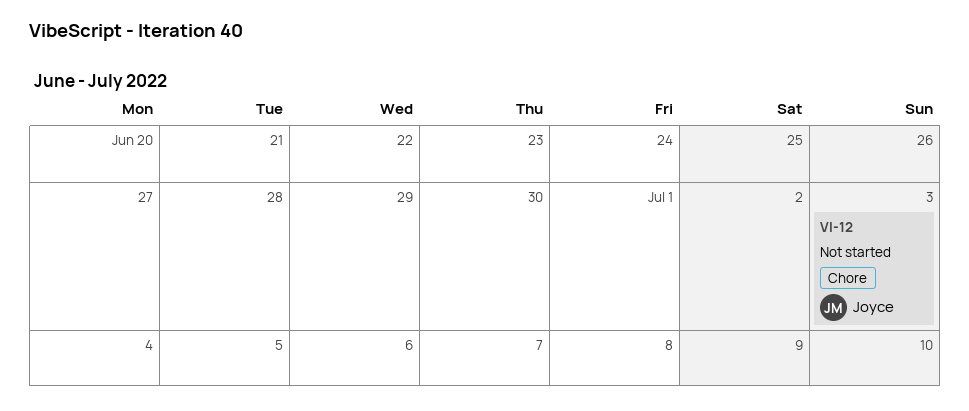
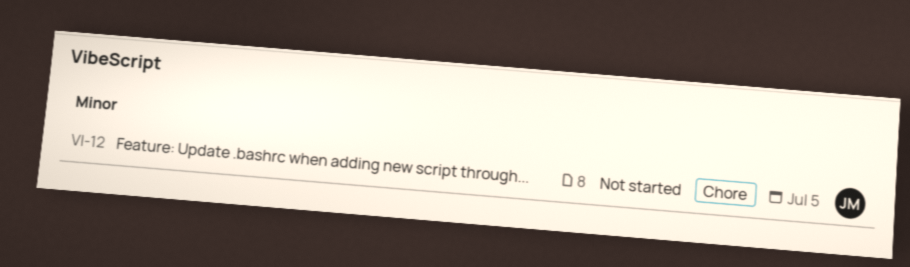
VI-12, due: Jul 3 -> Jul 5

